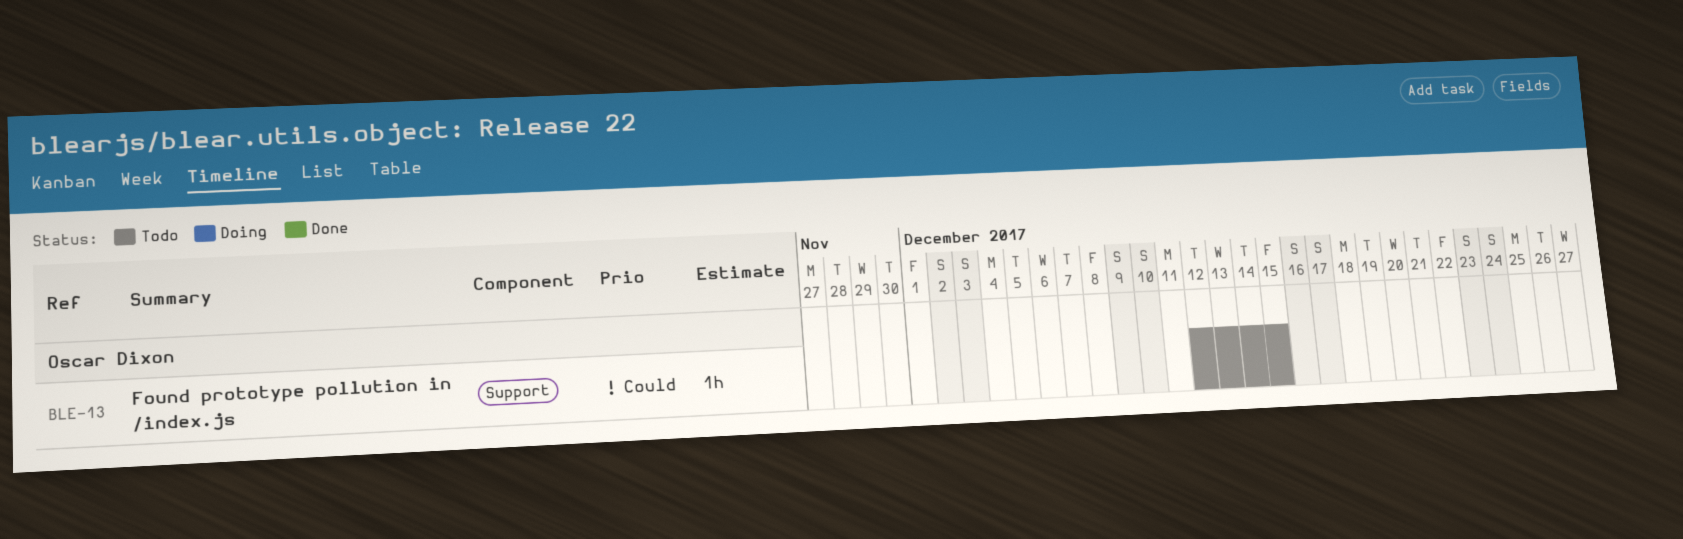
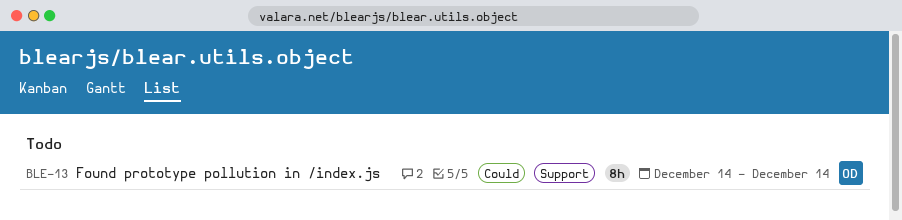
BLE-13, estimate: 1h -> 8h
BLE-13, start: Dec 12 -> Dec 14
BLE-13, due: Dec 15 -> Dec 14

